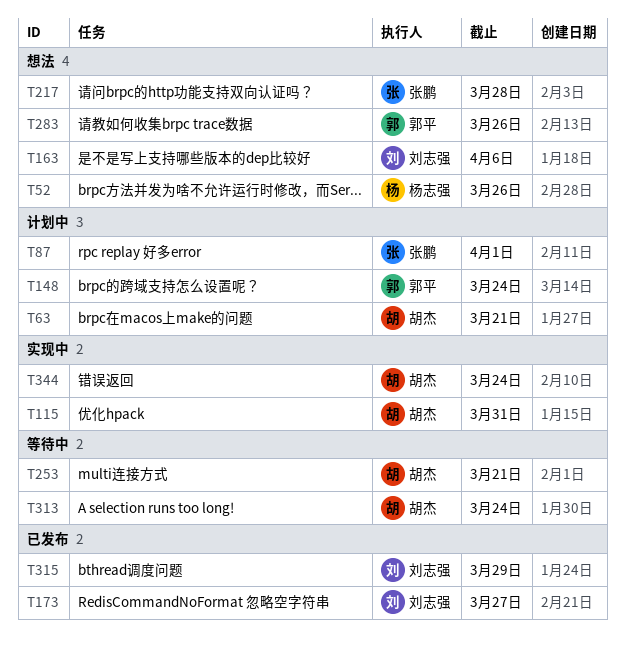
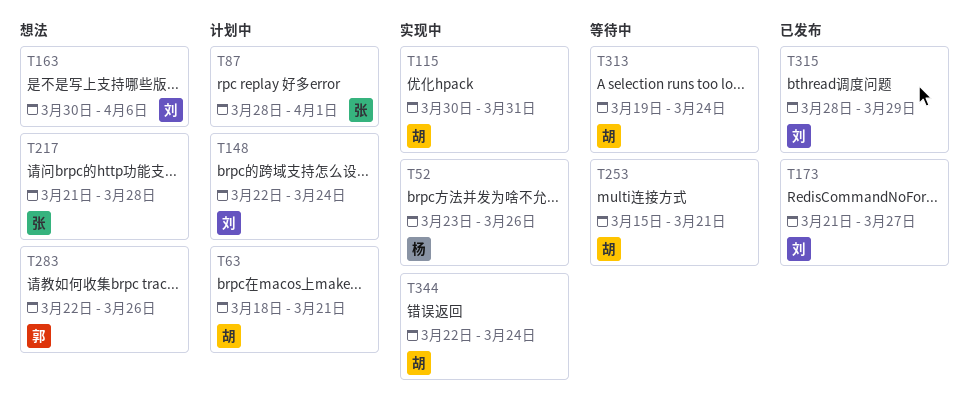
T52, status: 想法 -> 实现中
T148, owner: 郭平 -> 刘志强

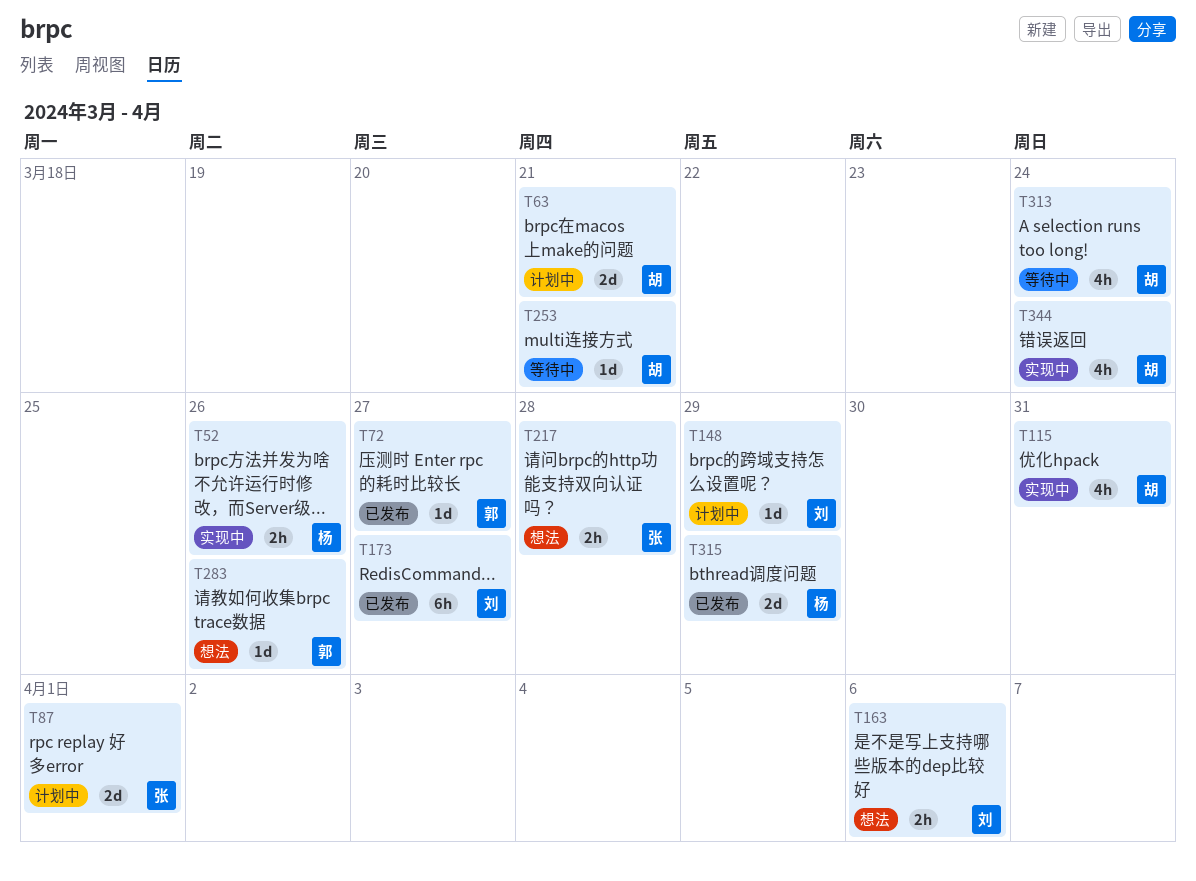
T72: none -> present
T148, due: Mar 24 -> Mar 29
T315, owner: 刘 -> 杨

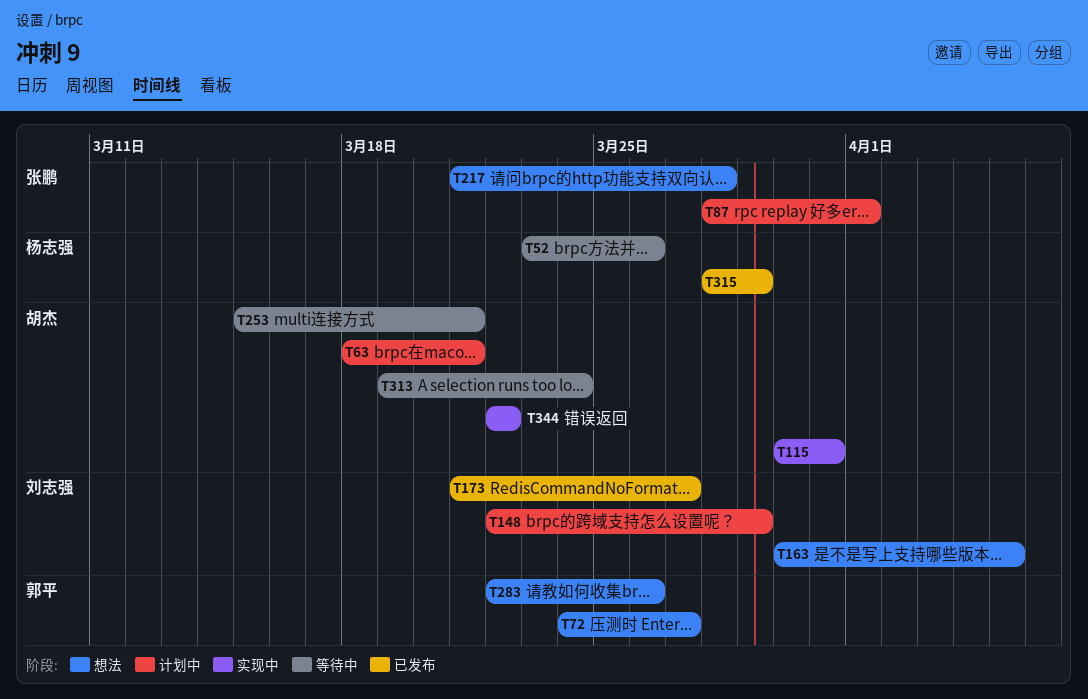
T52, status: 实现中 -> 等待中
T72, status: 已发布 -> 想法
T163, due: Apr 6 -> Apr 5
T344, due: Mar 24 -> Mar 22

